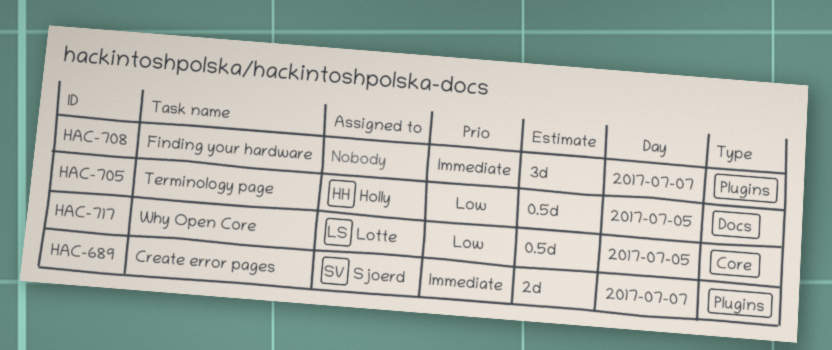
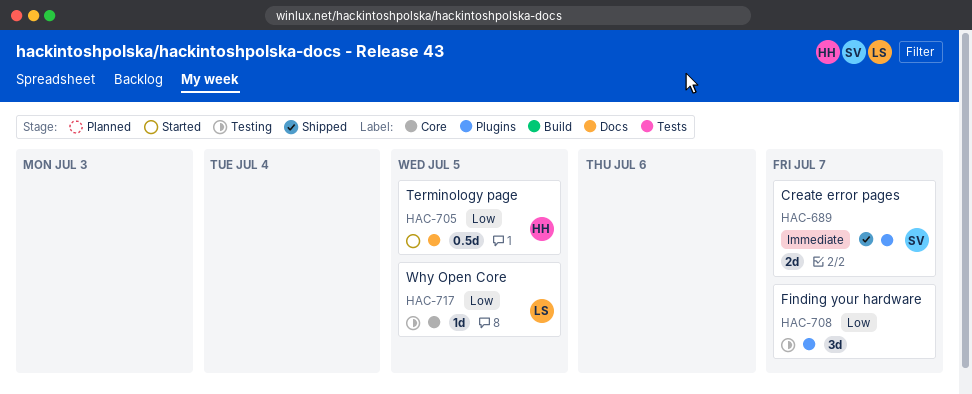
HAC-708, priority: Immediate -> Low
HAC-717, estimate: 0.5d -> 1d

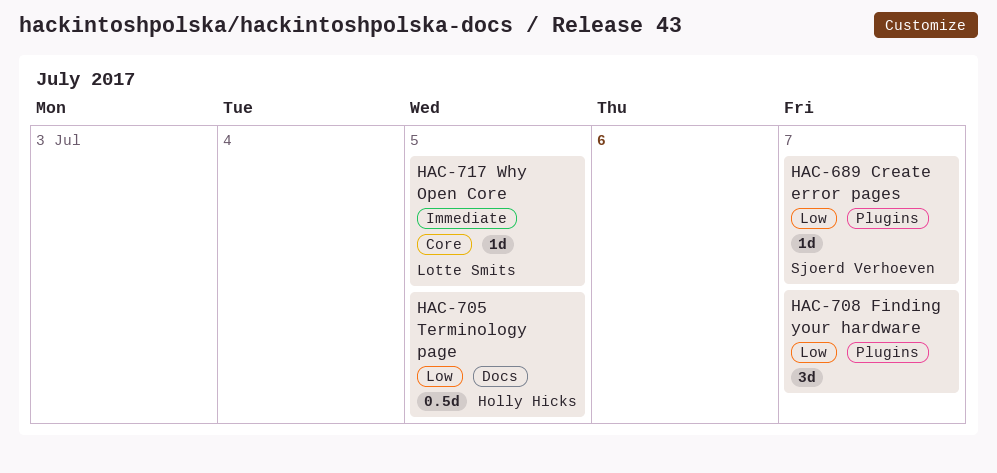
HAC-689, priority: Immediate -> Low
HAC-689, estimate: 2d -> 1d
HAC-717, priority: Low -> Immediate

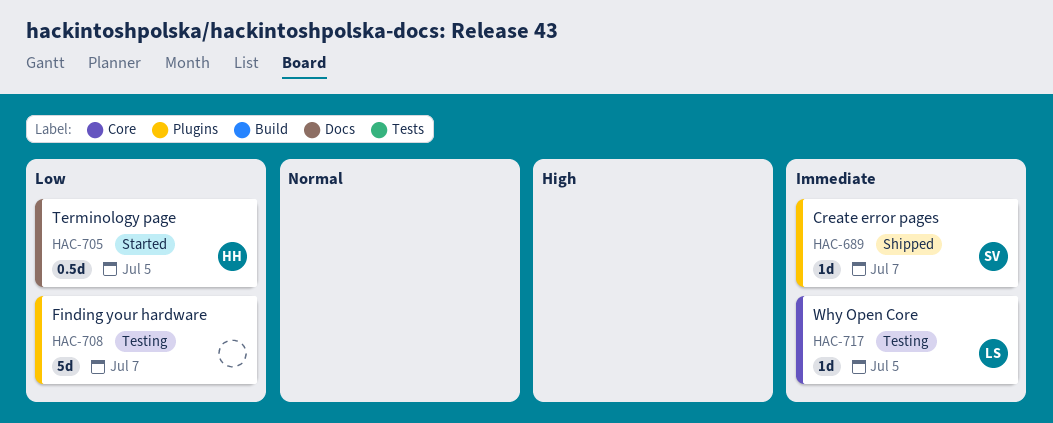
HAC-689, priority: Low -> Immediate
HAC-708, estimate: 3d -> 5d

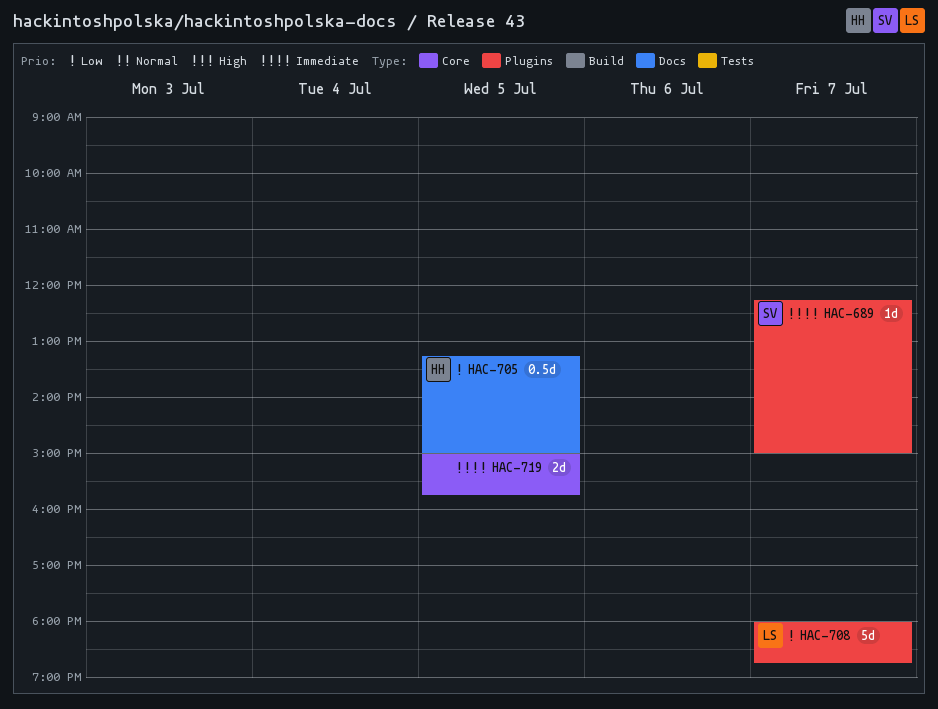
HAC-708, owner: none -> LS
HAC-717: present -> none
HAC-719: none -> present

